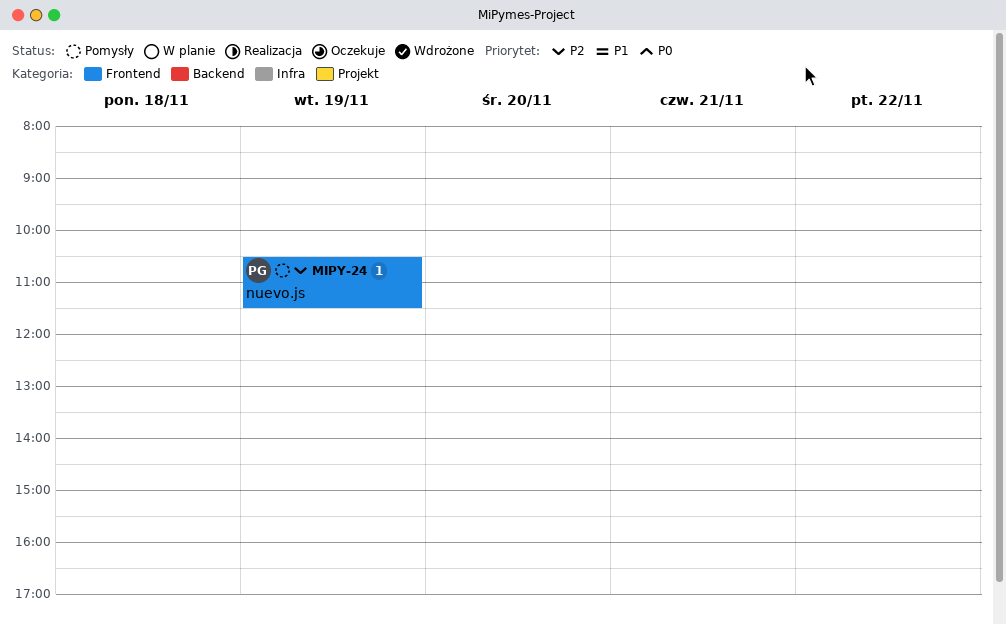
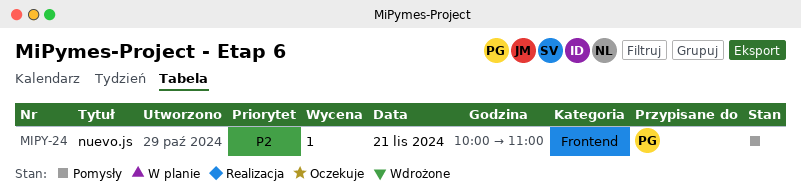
MIPY-24, day: Nov 19 -> Nov 21
MIPY-24, begins: 10:30 -> 10:00
MIPY-24, ends: 11:30 -> 11:00

